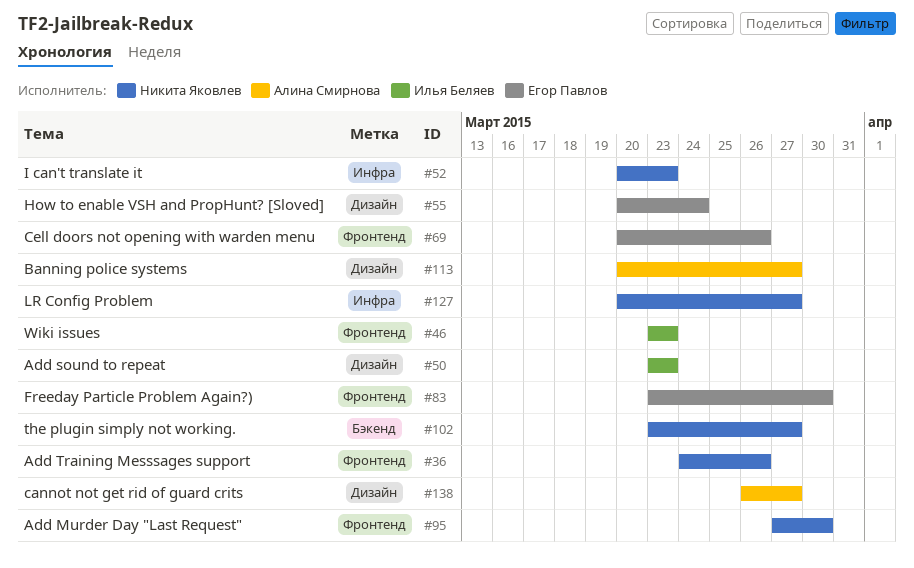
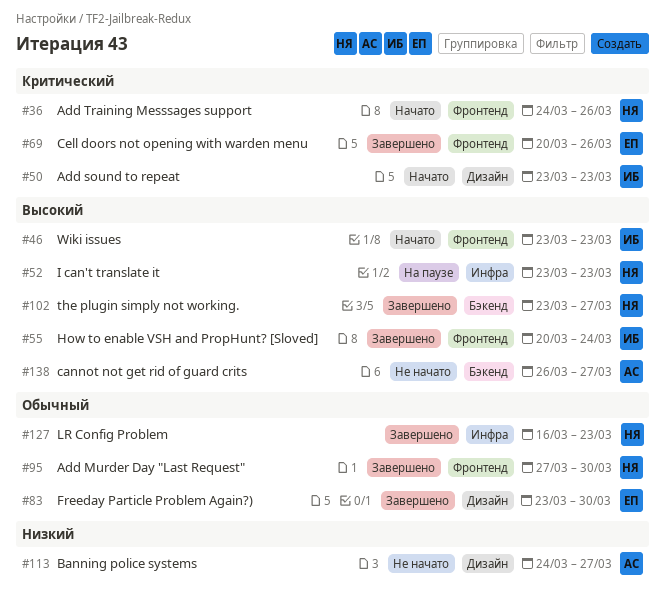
#52, start: Mar 20 -> Mar 23
#55, owner: Егор Павлов -> Илья Беляев
#55, label: Дизайн -> Фронтенд
#83, label: Фронтенд -> Дизайн
#113, start: Mar 20 -> Mar 24
#127, start: Mar 20 -> Mar 16
#127, due: Mar 27 -> Mar 23
#138, label: Дизайн -> Бэкенд

